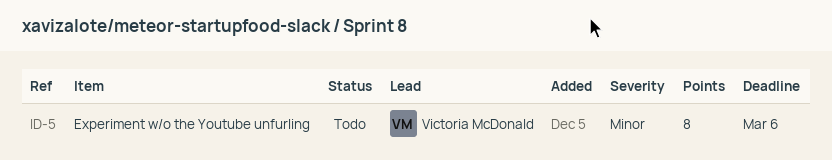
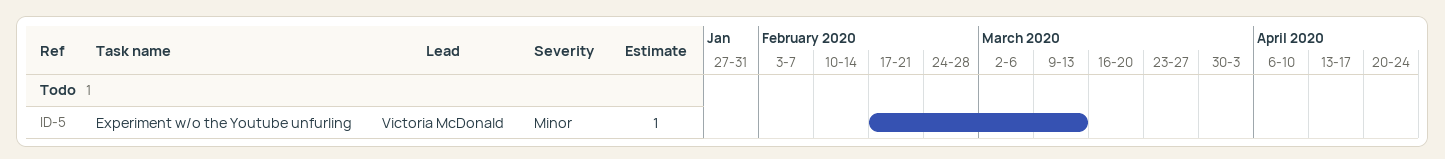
ID-5, estimate: 8 -> 1
ID-5, due: Mar 6 -> Mar 13

